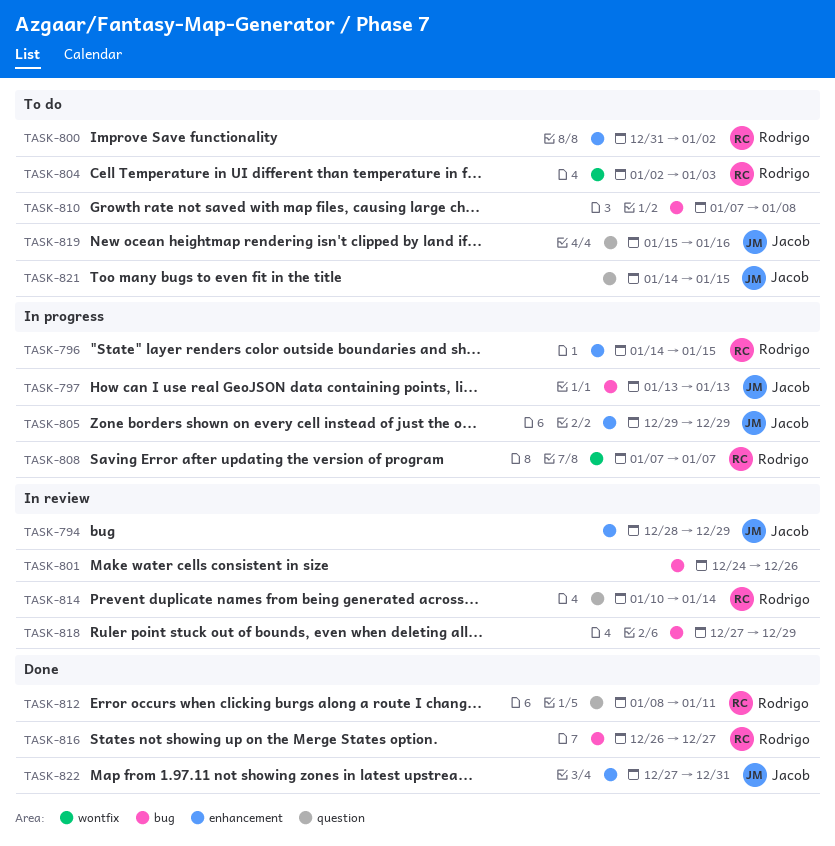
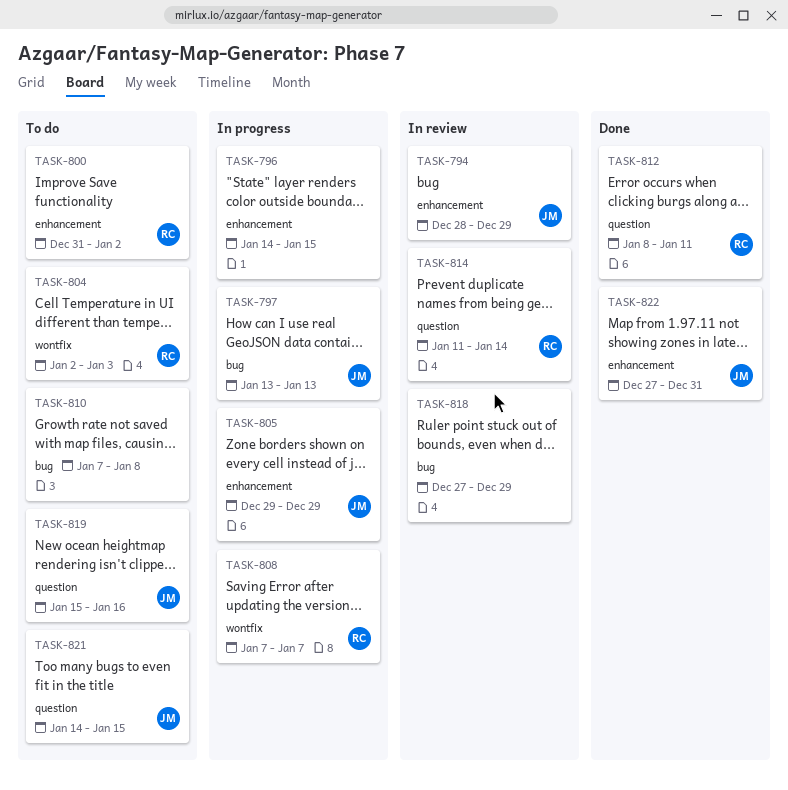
TASK-796, owner: Rodrigo -> none
TASK-801: present -> none
TASK-814, start: Jan 10 -> Jan 11
TASK-816: present -> none

